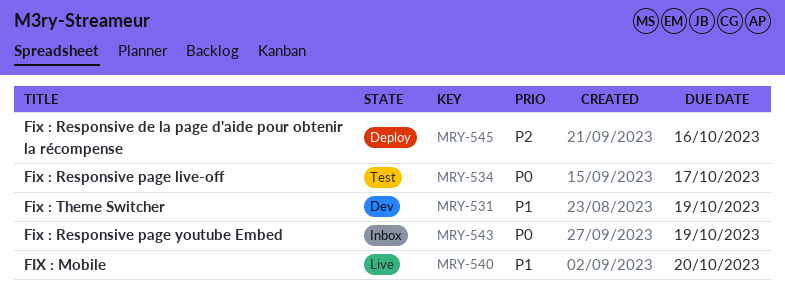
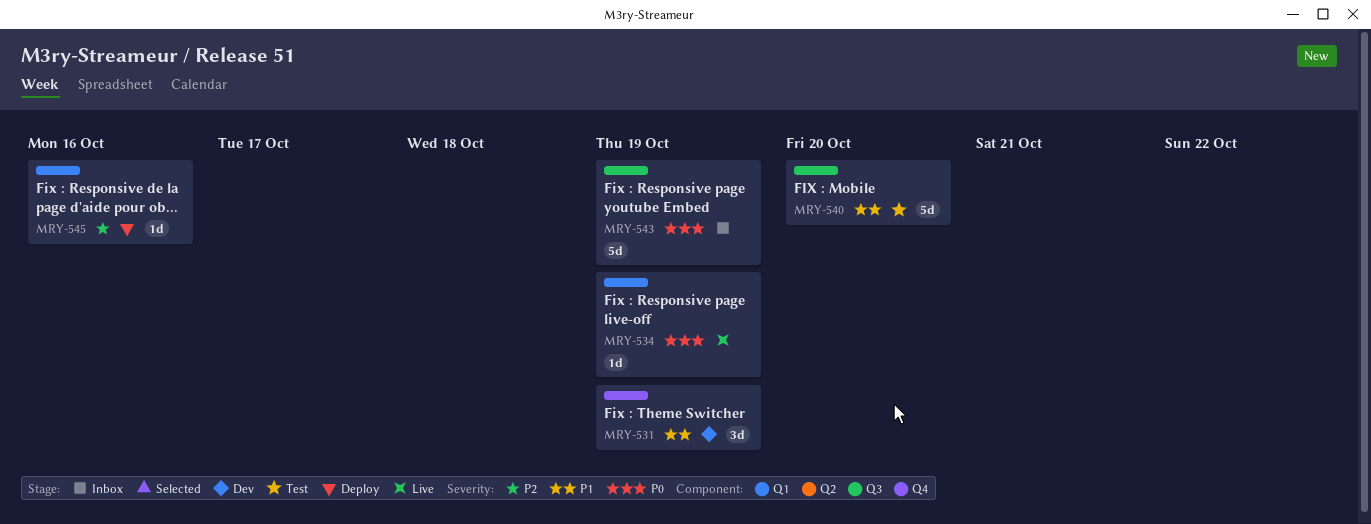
MRY-534, status: Test -> Live
MRY-534, due: Oct 17 -> Oct 19
MRY-540, status: Live -> Test

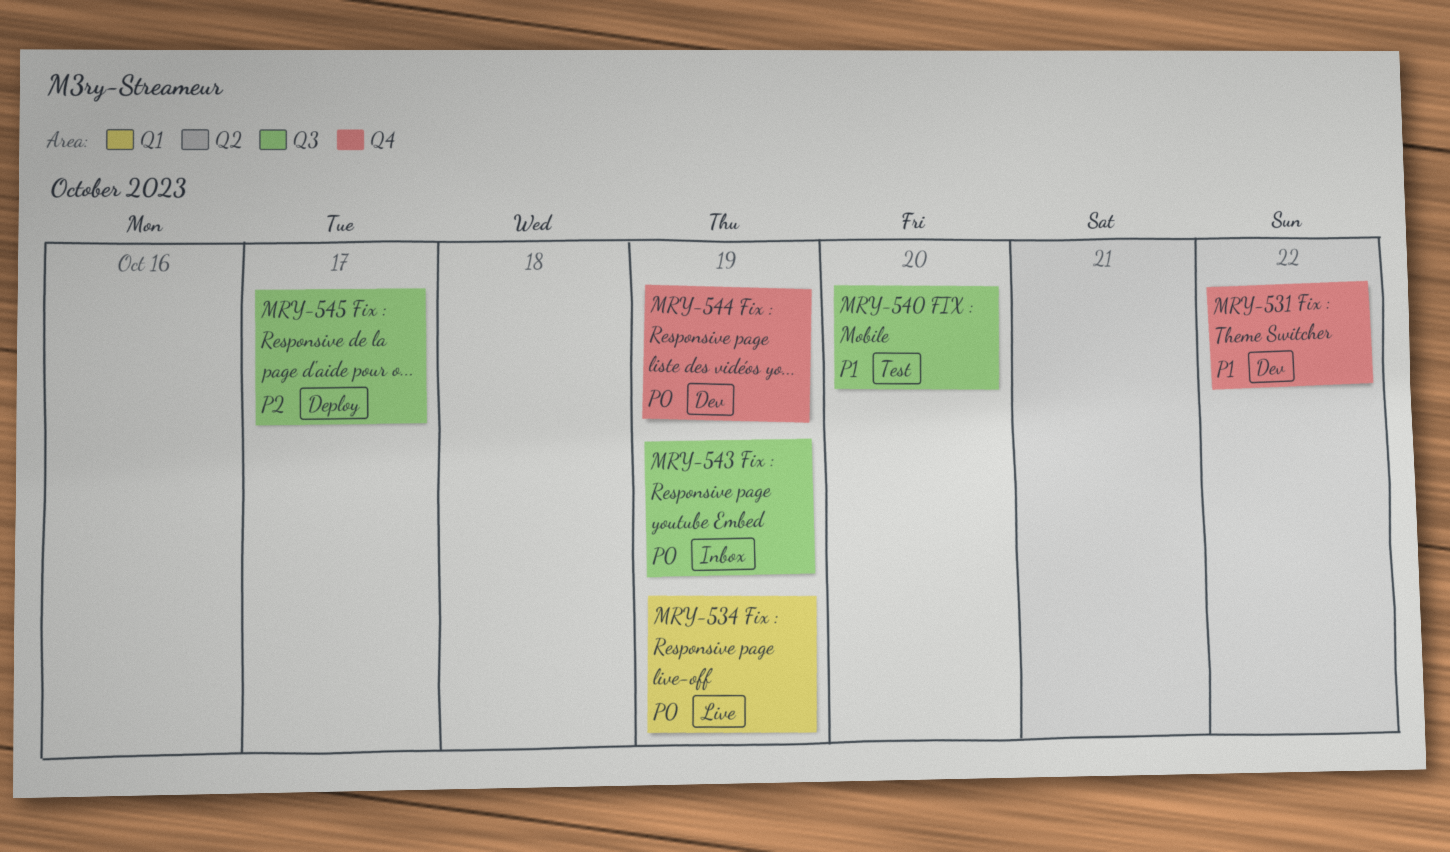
MRY-531, due: Oct 19 -> Oct 22
MRY-544: none -> present
MRY-545, label: Q1 -> Q3
MRY-545, due: Oct 16 -> Oct 17

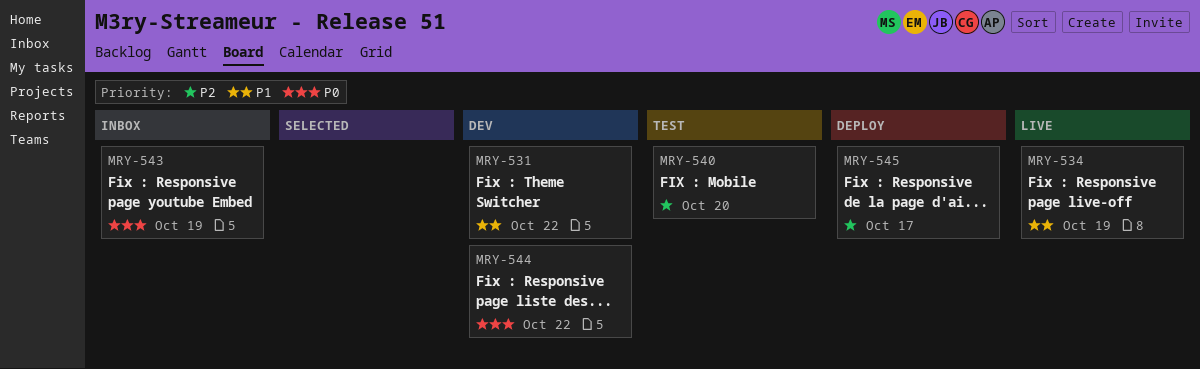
MRY-534, priority: P0 -> P1
MRY-540, priority: P1 -> P2
MRY-544, due: Oct 19 -> Oct 22

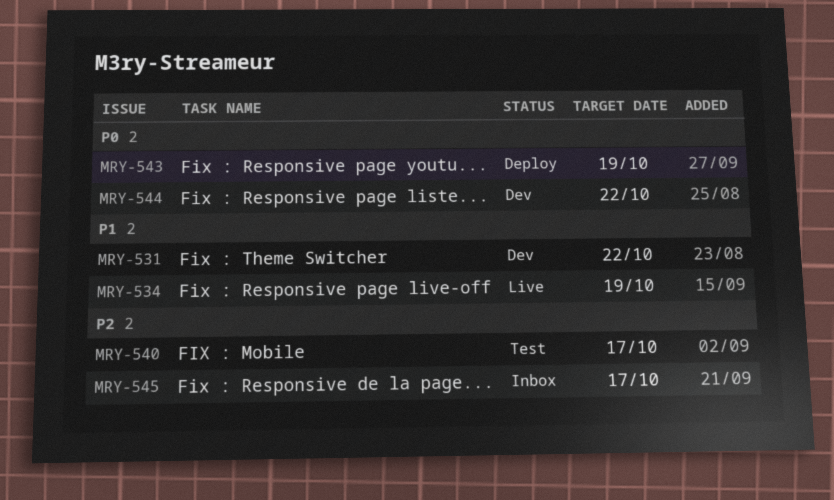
MRY-540, due: Oct 20 -> Oct 17
MRY-543, status: Inbox -> Deploy
MRY-545, status: Deploy -> Inbox

